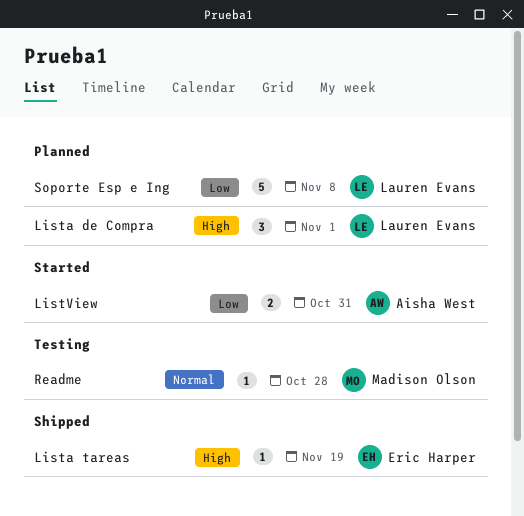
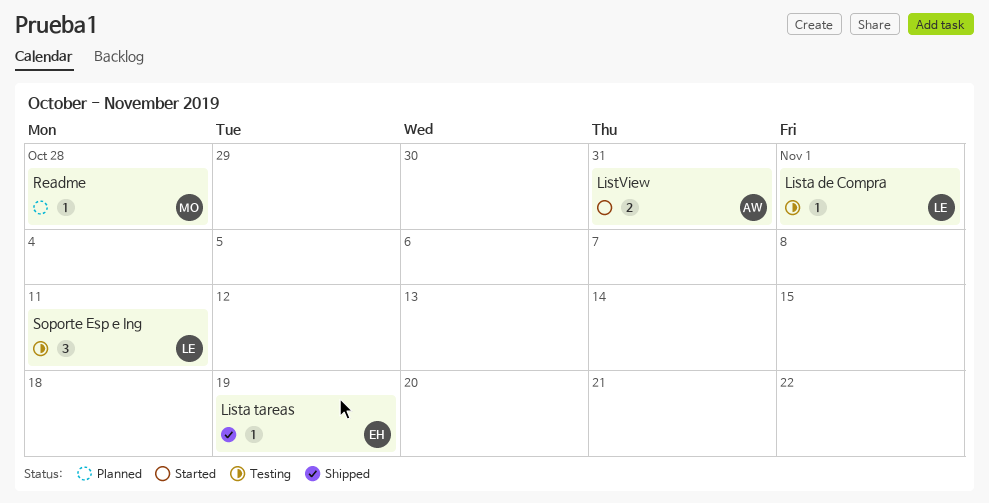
Lista de Compra, status: Planned -> Testing
Lista de Compra, estimate: 3 -> 1
Readme, status: Testing -> Planned
Soporte Esp e Ing, status: Planned -> Testing
Soporte Esp e Ing, estimate: 5 -> 3
Soporte Esp e Ing, due: Nov 8 -> Nov 11

